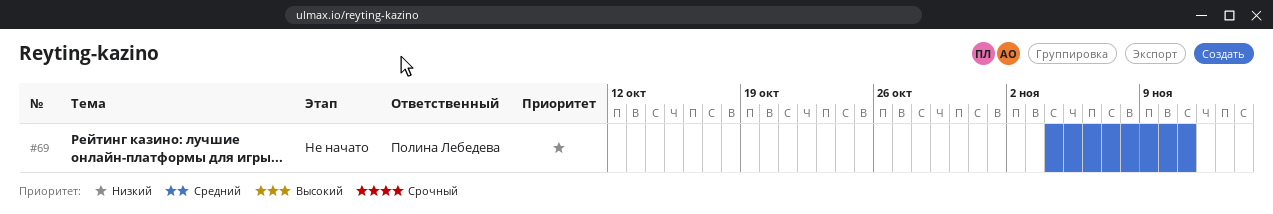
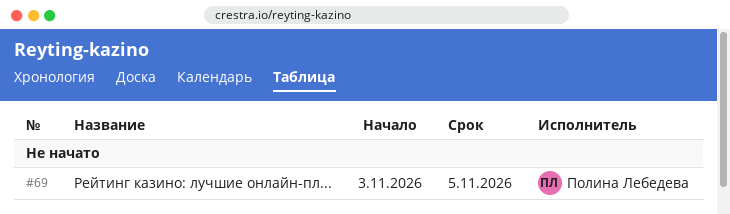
#69, start: Nov 4 -> Nov 3
#69, due: Nov 11 -> Nov 5

